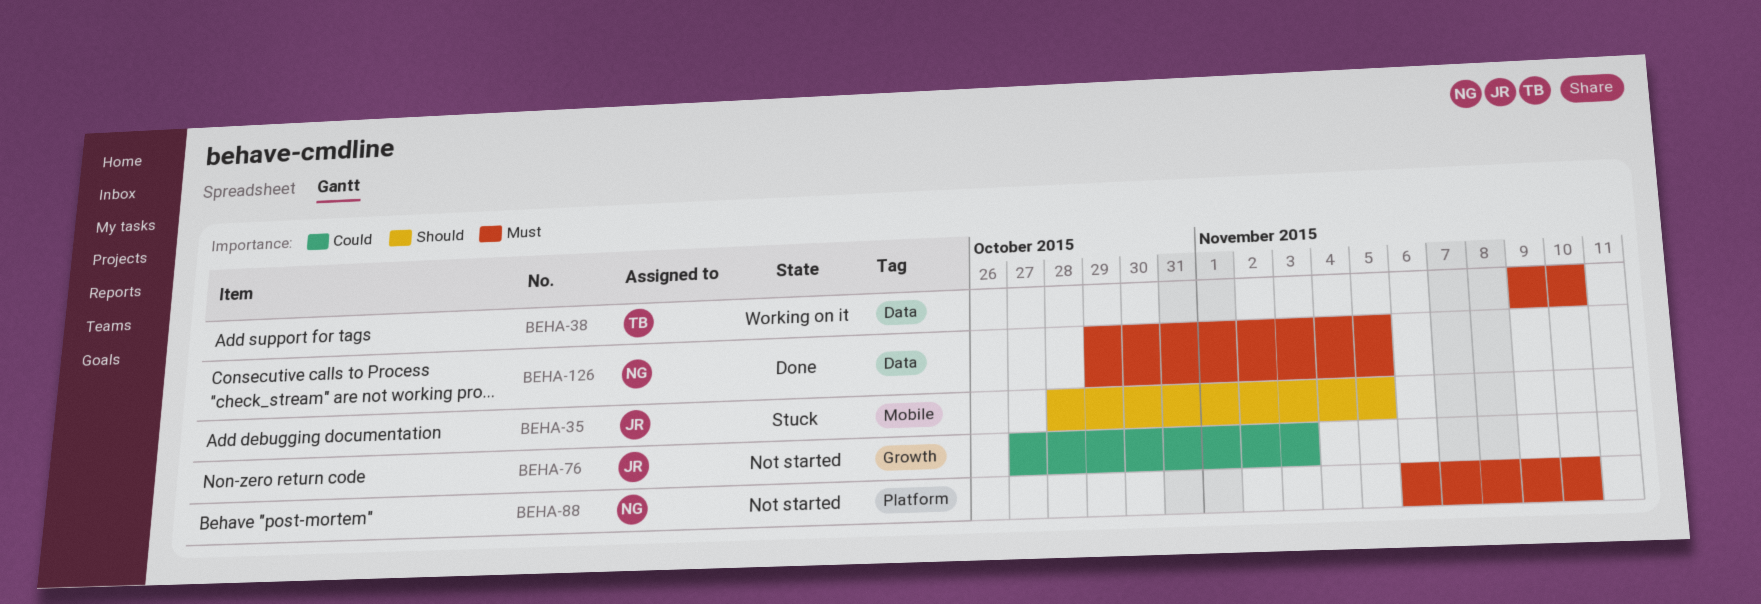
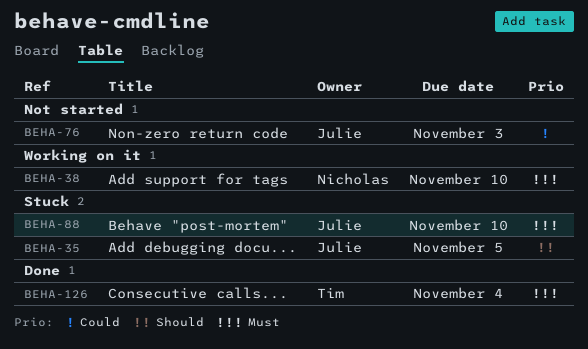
BEHA-38, owner: Tim -> Nicholas
BEHA-88, status: Not started -> Stuck
BEHA-88, owner: Nicholas -> Julie
BEHA-126, owner: Nicholas -> Tim
BEHA-126, due: Nov 5 -> Nov 4

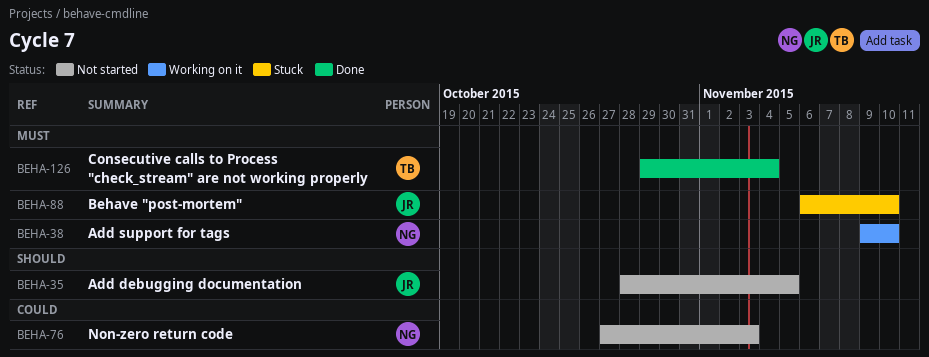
BEHA-35, status: Stuck -> Not started
BEHA-76, owner: Julie -> Nicholas

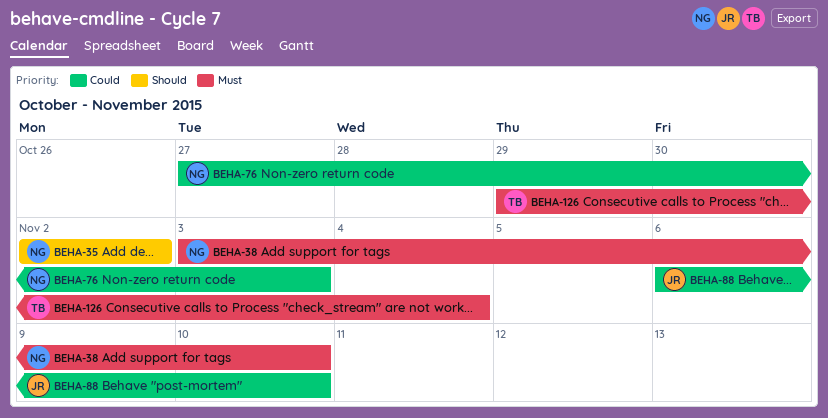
BEHA-35, owner: JR -> NG
BEHA-35, start: Oct 28 -> Nov 2
BEHA-35, due: Nov 5 -> Nov 2
BEHA-38, start: Nov 9 -> Nov 3
BEHA-88, priority: Must -> Could

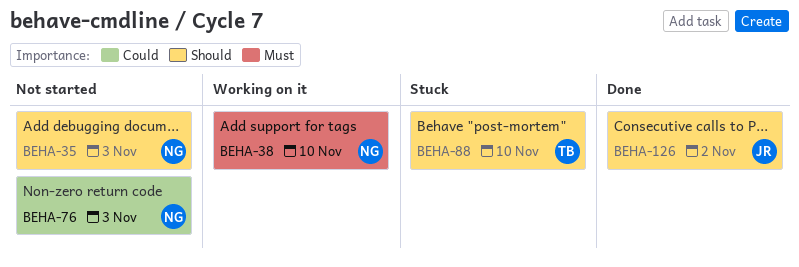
BEHA-35, due: Nov 2 -> Nov 3
BEHA-88, owner: JR -> TB
BEHA-88, priority: Could -> Should
BEHA-126, owner: TB -> JR
BEHA-126, priority: Must -> Should
BEHA-126, due: Nov 4 -> Nov 2

